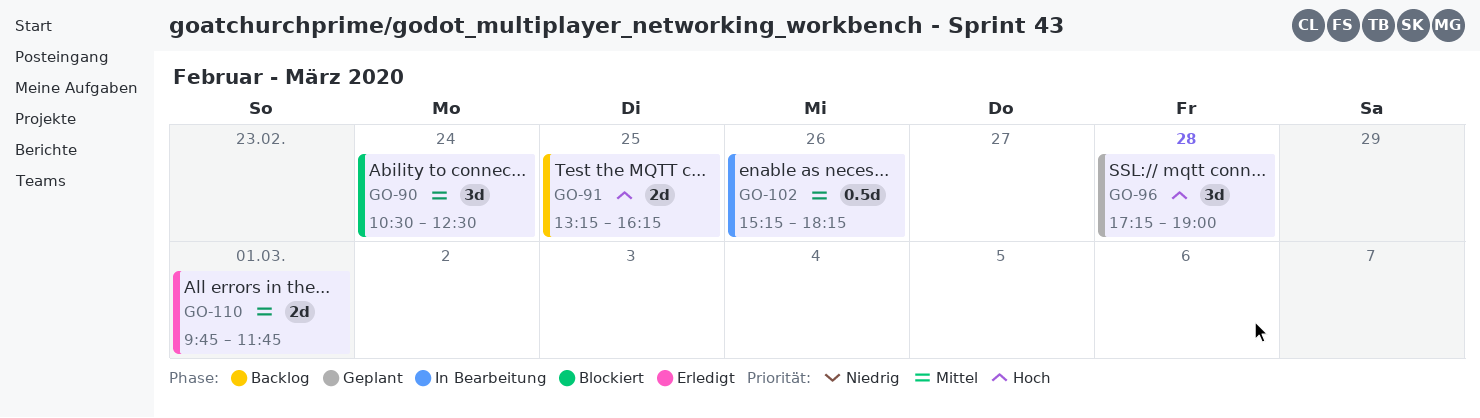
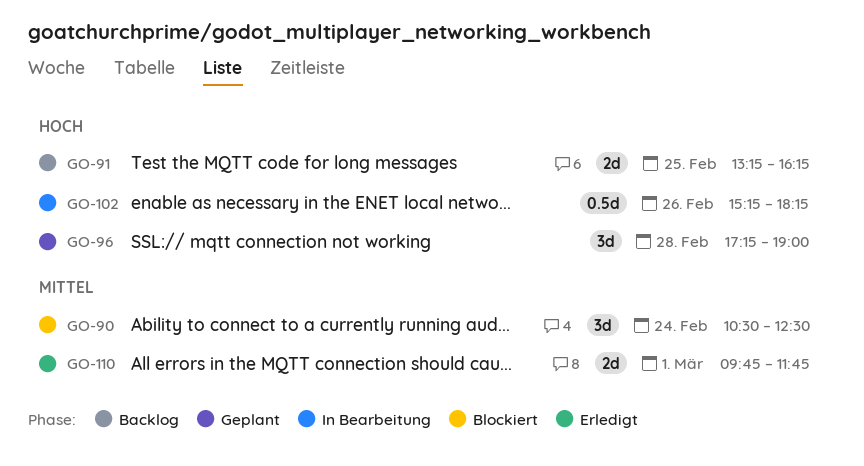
GO-102, priority: Mittel -> Hoch

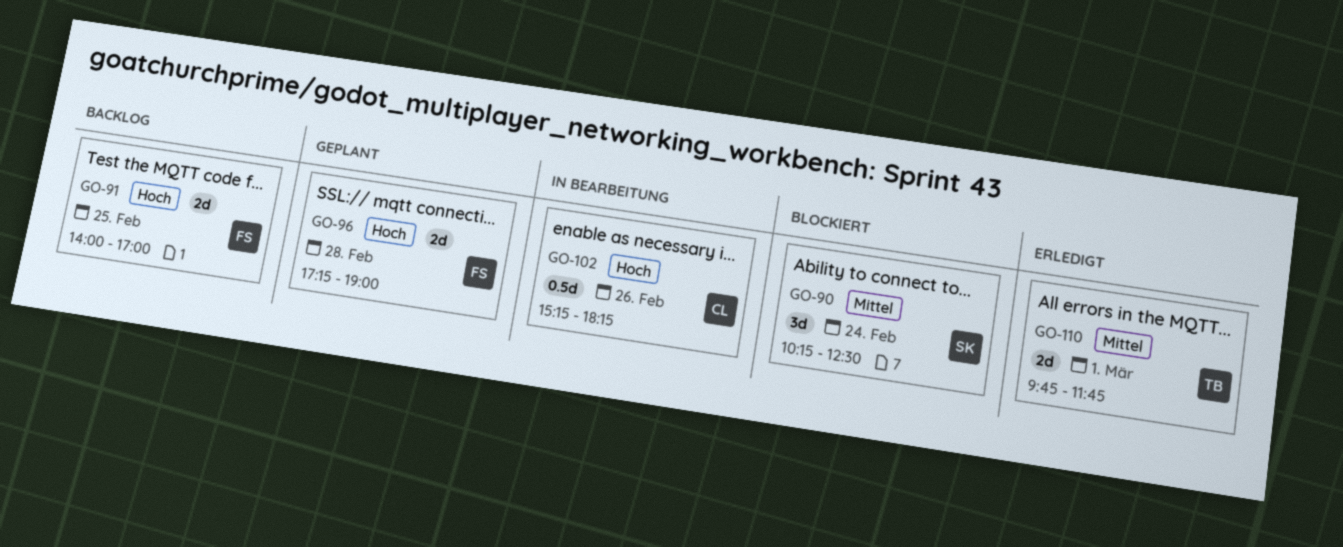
GO-90, begins: 10:30 -> 10:15
GO-91, begins: 13:15 -> 14:00
GO-91, ends: 16:15 -> 17:00
GO-96, estimate: 3d -> 2d

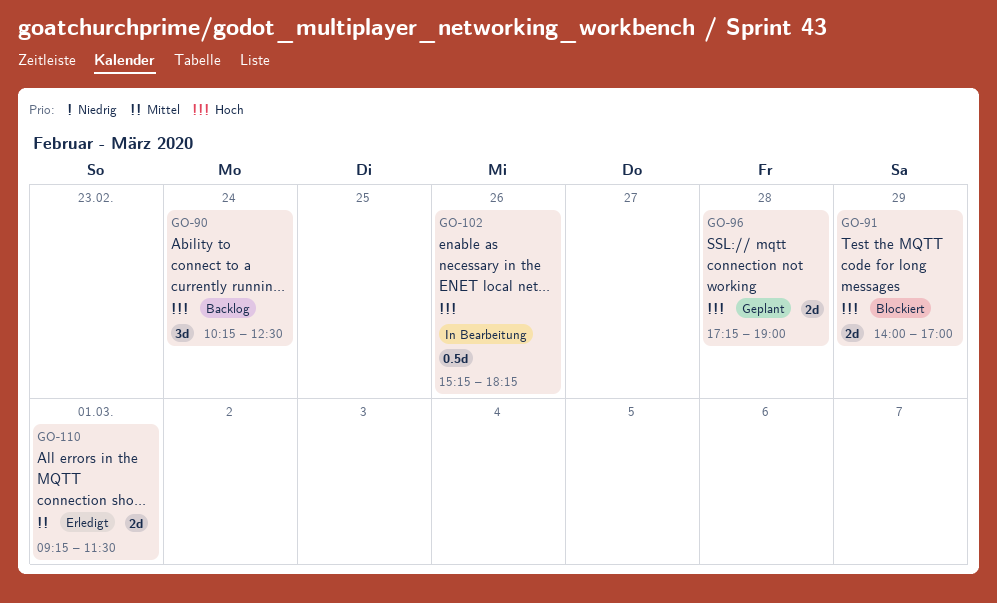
GO-90, status: Blockiert -> Backlog
GO-90, priority: Mittel -> Hoch
GO-91, status: Backlog -> Blockiert
GO-91, day: Feb 25 -> Feb 29
GO-110, begins: 09:45 -> 09:15
GO-110, ends: 11:45 -> 11:30

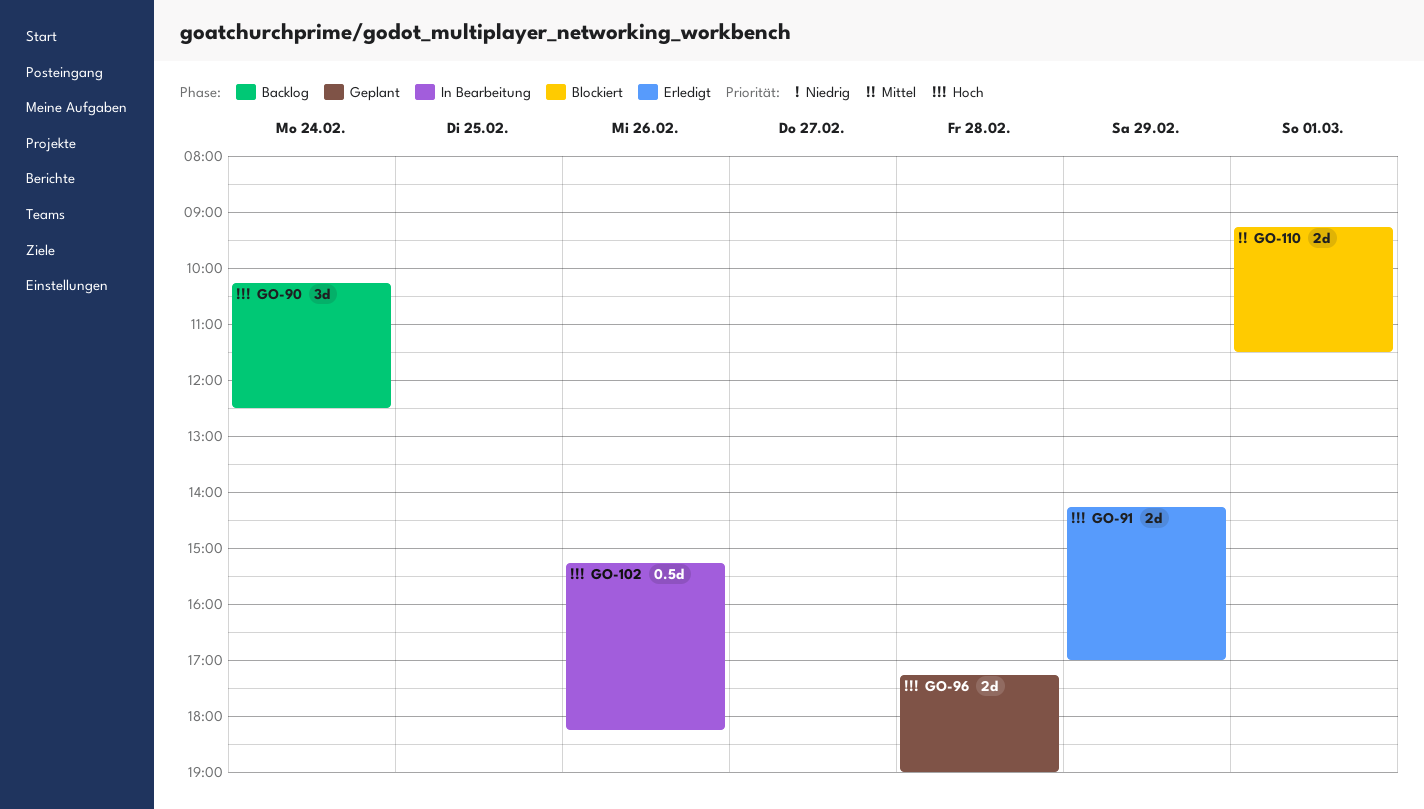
GO-91, status: Blockiert -> Erledigt
GO-91, begins: 14:00 -> 14:15
GO-110, status: Erledigt -> Blockiert

